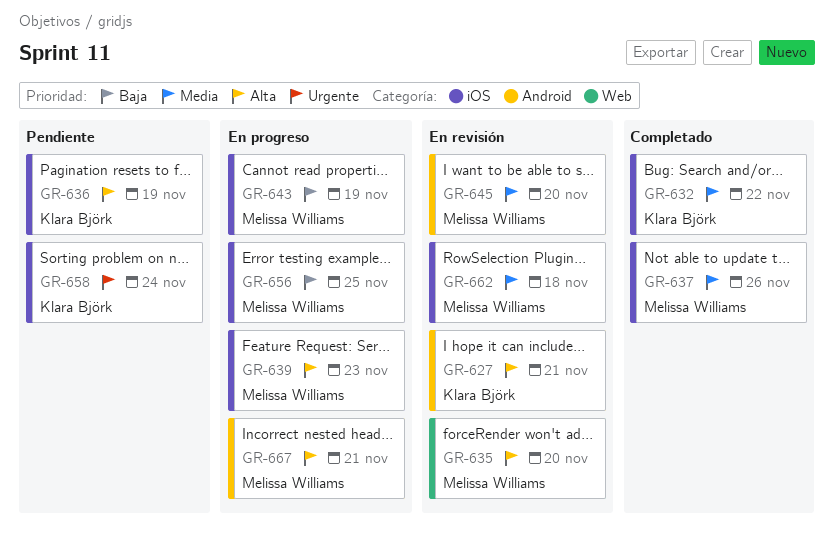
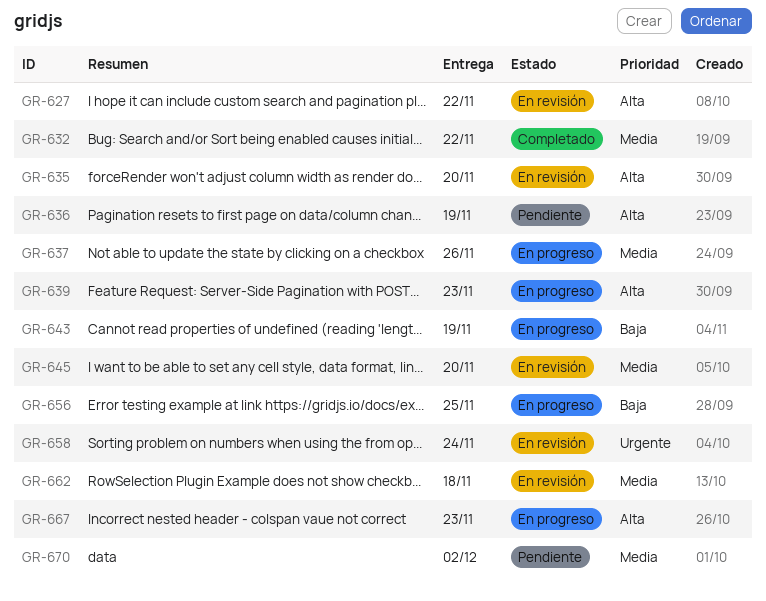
GR-627, due: Nov 21 -> Nov 22
GR-637, status: Completado -> En progreso
GR-658, status: Pendiente -> En revisión
GR-667, due: Nov 21 -> Nov 23
GR-670: none -> present

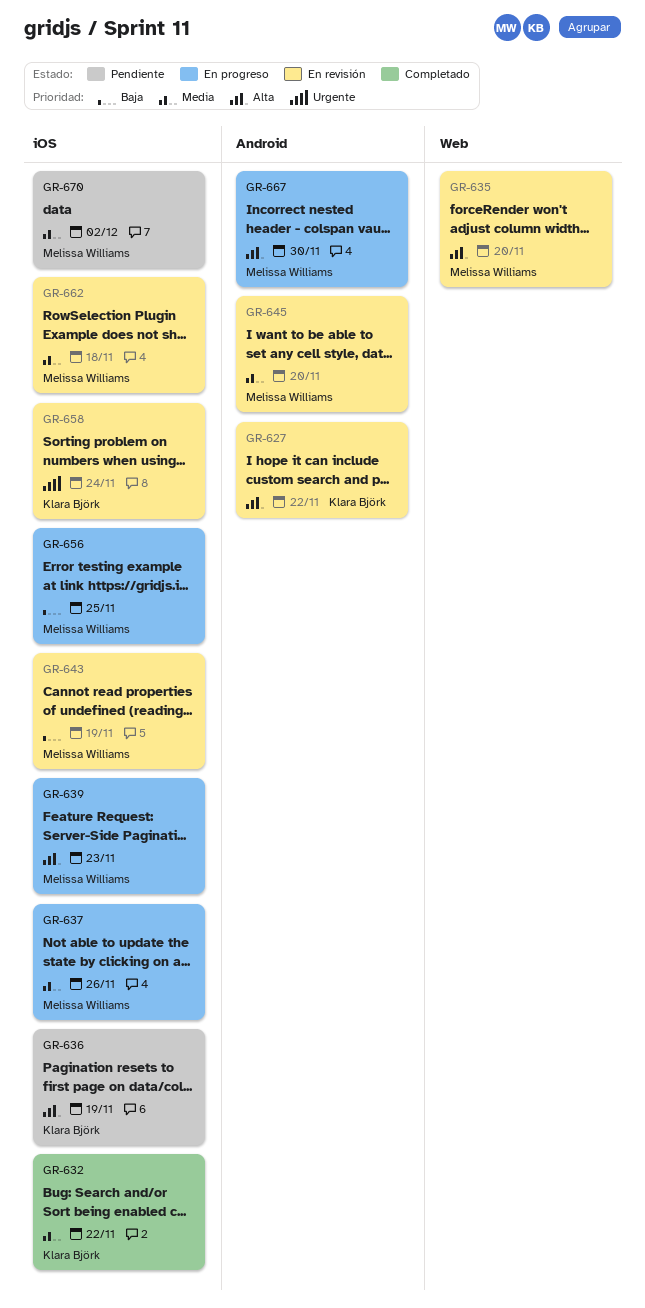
GR-643, status: En progreso -> En revisión
GR-667, due: Nov 23 -> Nov 30

